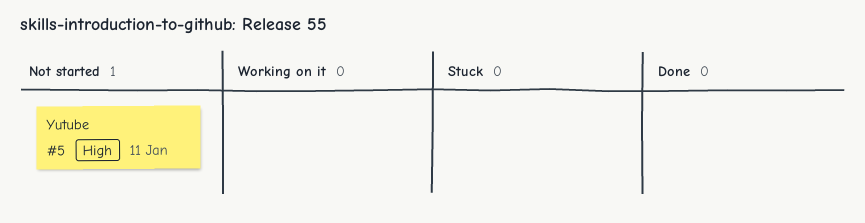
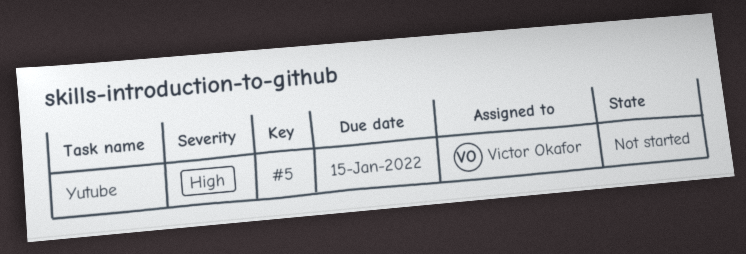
#5, due: Jan 11 -> Jan 15

